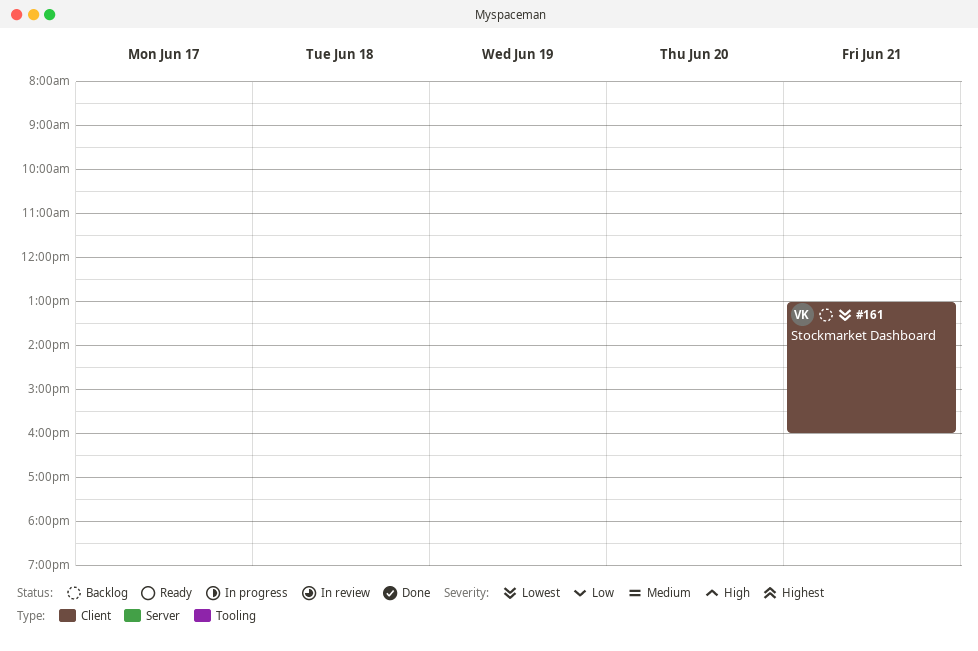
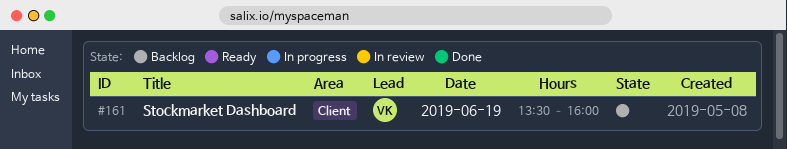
#161, day: Jun 21 -> Jun 19
#161, begins: 13:00 -> 13:30

